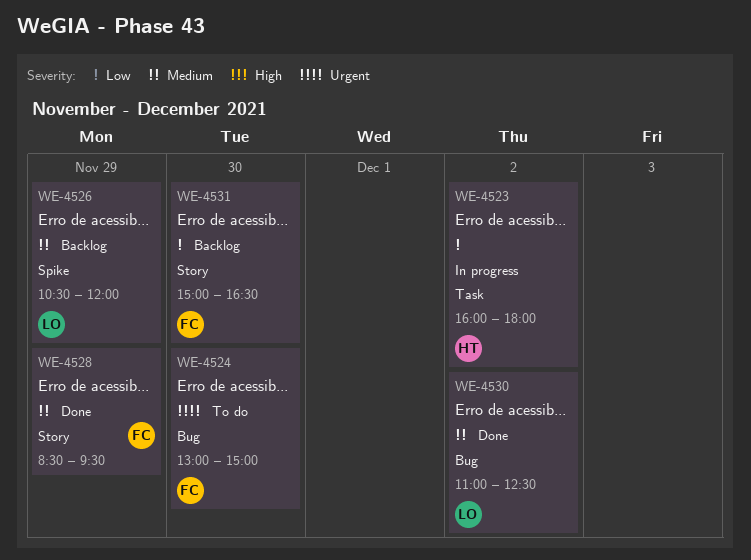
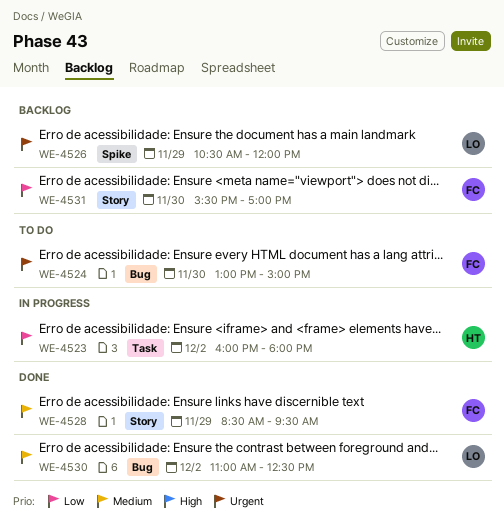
WE-4526, priority: Medium -> Urgent
WE-4531, begins: 15:00 -> 15:30
WE-4531, ends: 16:30 -> 17:00

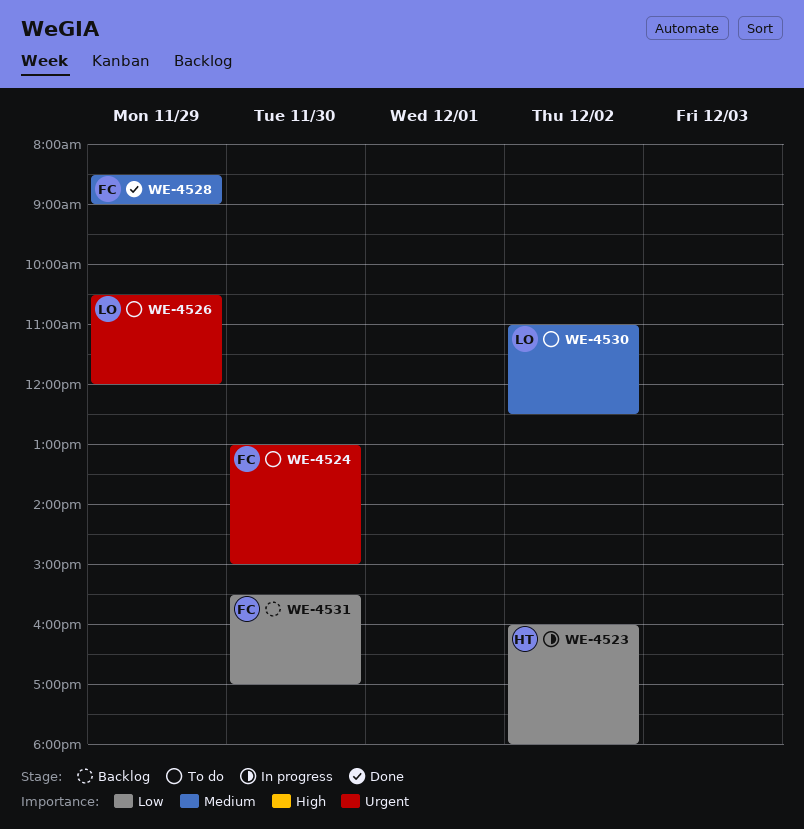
WE-4526, status: Backlog -> To do
WE-4528, ends: 09:30 -> 09:00
WE-4530, status: Done -> To do

